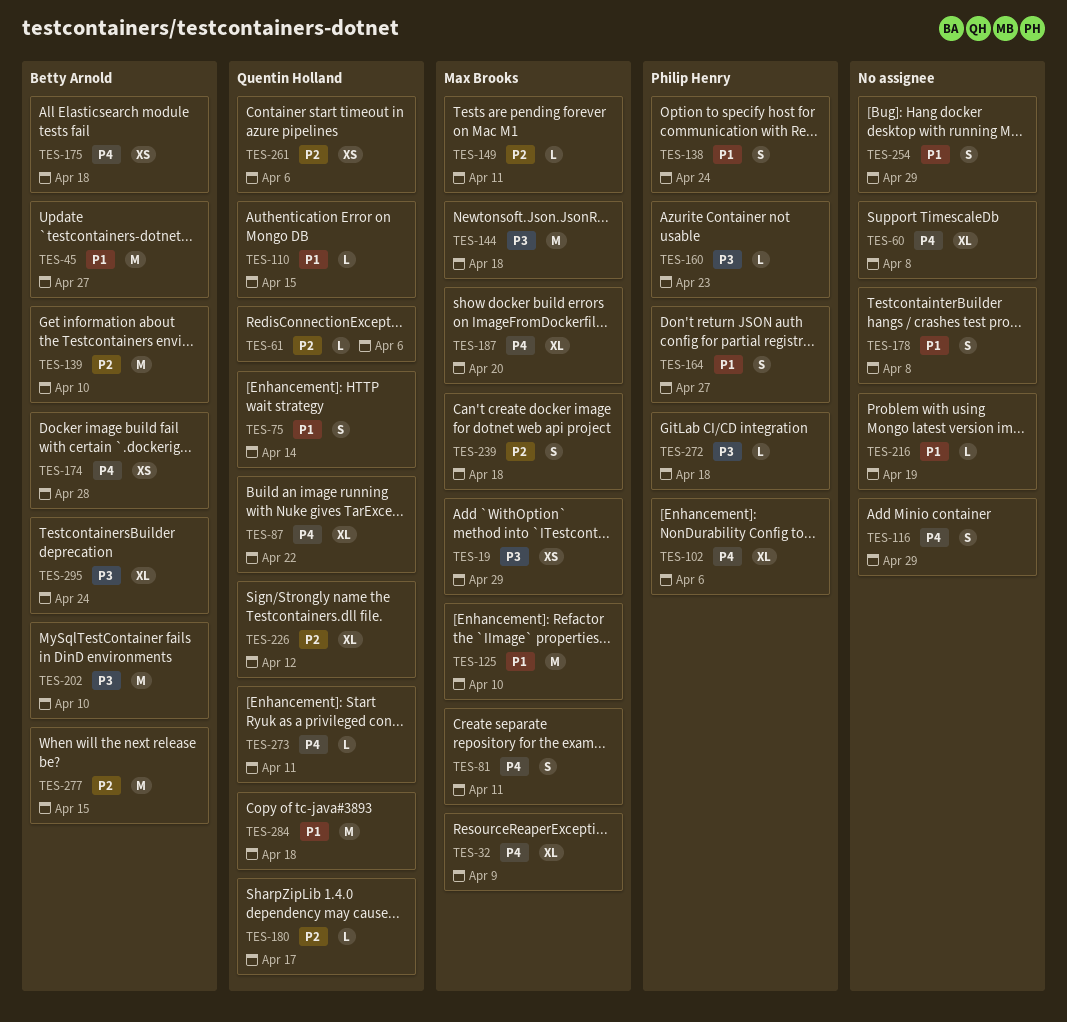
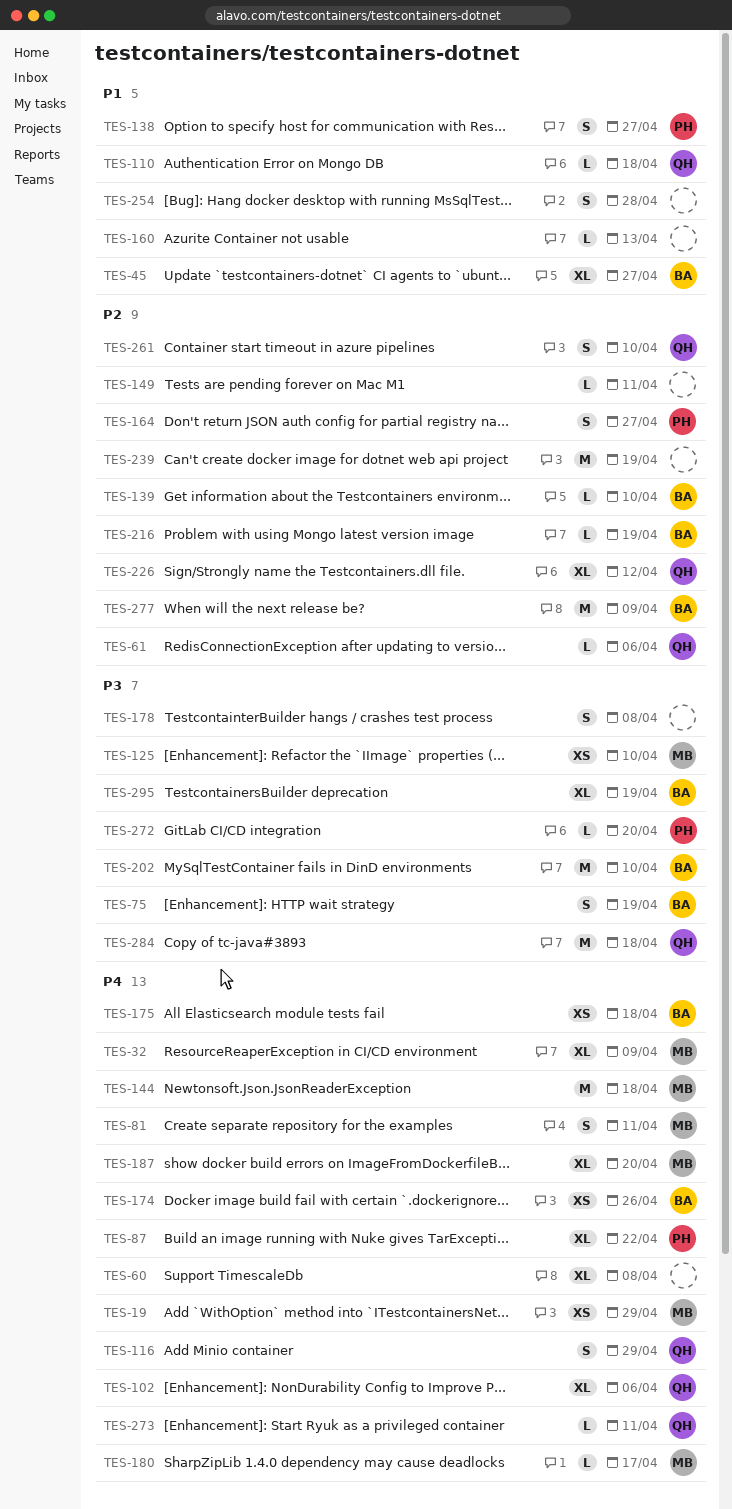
TES-19, priority: P3 -> P4
TES-45, estimate: M -> XL
TES-75, owner: Quentin Holland -> Betty Arnold
TES-75, priority: P1 -> P3
TES-75, due: Apr 14 -> Apr 19
TES-87, owner: Quentin Holland -> Philip Henry
TES-102, owner: Philip Henry -> Quentin Holland
TES-110, due: Apr 15 -> Apr 18
TES-116, owner: none -> Quentin Holland
TES-125, priority: P1 -> P3
TES-125, estimate: M -> XS
TES-138, due: Apr 24 -> Apr 27
TES-139, estimate: M -> L
TES-144, priority: P3 -> P4
TES-149, owner: Max Brooks -> none
TES-160, owner: Philip Henry -> none
TES-160, priority: P3 -> P1
TES-160, due: Apr 23 -> Apr 13
TES-164, priority: P1 -> P2
TES-174, due: Apr 28 -> Apr 26
TES-178, priority: P1 -> P3
TES-180, owner: Quentin Holland -> Max Brooks
TES-180, priority: P2 -> P4
TES-216, owner: none -> Betty Arnold
TES-216, priority: P1 -> P2
TES-239, owner: Max Brooks -> none
TES-239, estimate: S -> M
TES-239, due: Apr 18 -> Apr 19
TES-254, due: Apr 29 -> Apr 28
TES-261, estimate: XS -> S
TES-261, due: Apr 6 -> Apr 10
TES-272, due: Apr 18 -> Apr 20
TES-277, due: Apr 15 -> Apr 9
TES-284, priority: P1 -> P3
TES-295, due: Apr 24 -> Apr 19

